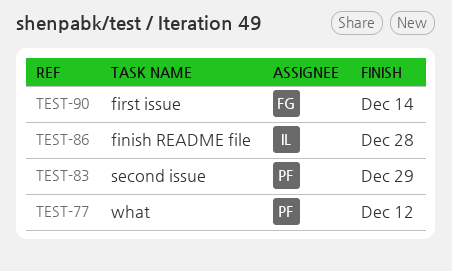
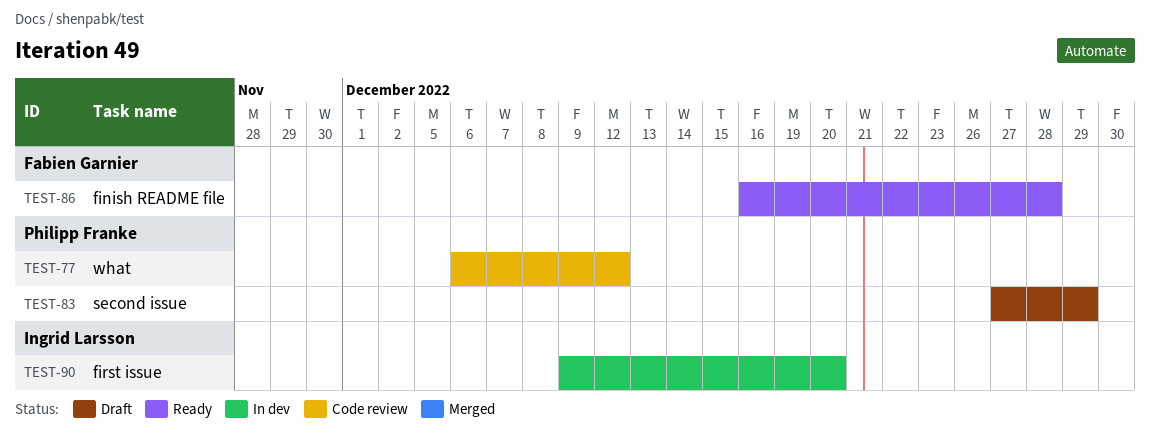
TEST-86, owner: Ingrid Larsson -> Fabien Garnier
TEST-90, owner: Fabien Garnier -> Ingrid Larsson
TEST-90, due: Dec 14 -> Dec 20

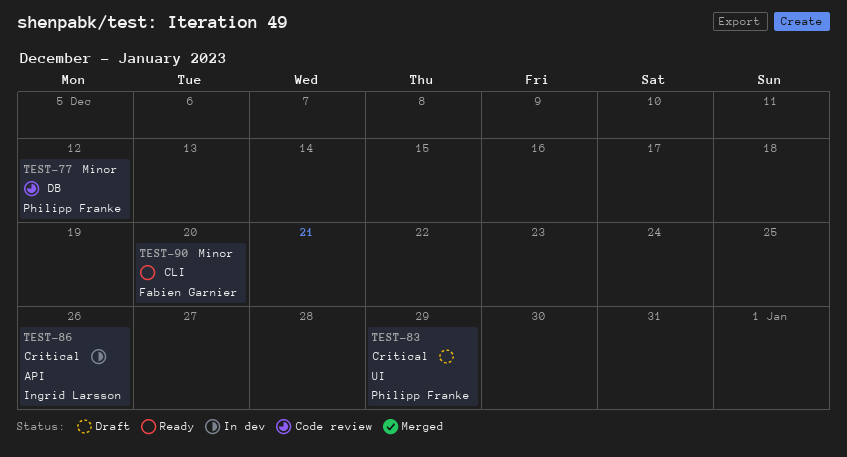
TEST-86, status: Ready -> In dev
TEST-86, owner: Fabien Garnier -> Ingrid Larsson
TEST-86, due: Dec 28 -> Dec 26
TEST-90, status: In dev -> Ready
TEST-90, owner: Ingrid Larsson -> Fabien Garnier

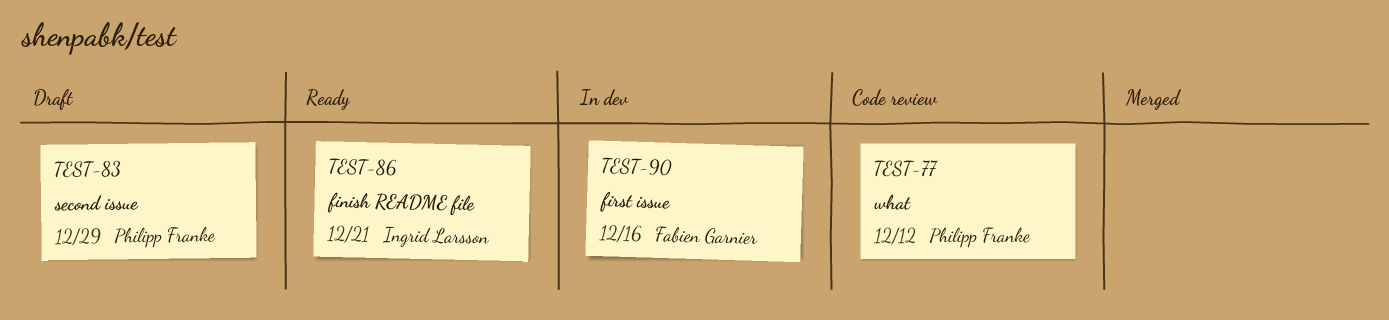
TEST-86, status: In dev -> Ready
TEST-86, due: Dec 26 -> Dec 21
TEST-90, status: Ready -> In dev
TEST-90, due: Dec 20 -> Dec 16

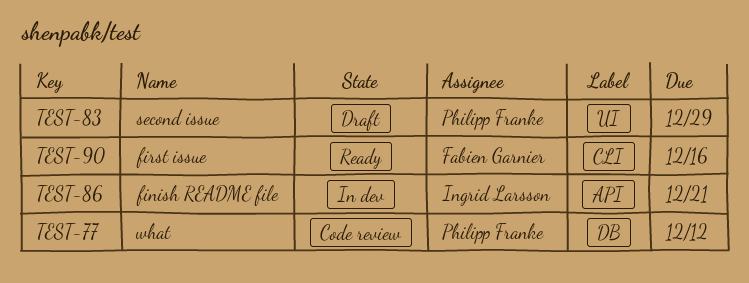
TEST-86, status: Ready -> In dev
TEST-90, status: In dev -> Ready

